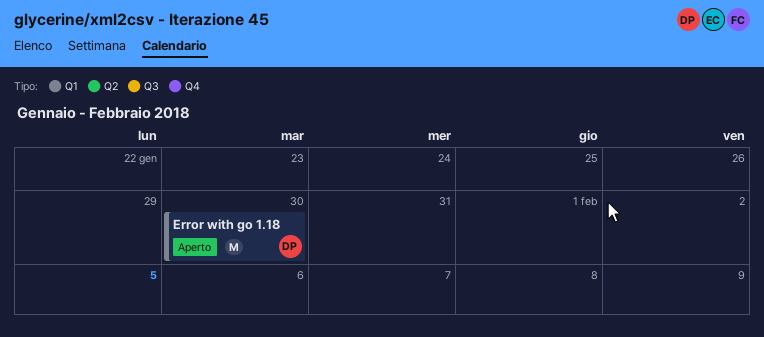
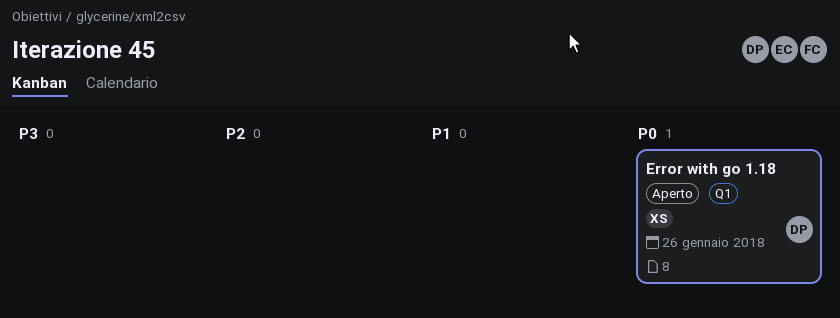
Error with go 1.18, estimate: M -> XS
Error with go 1.18, due: Jan 30 -> Jan 26

